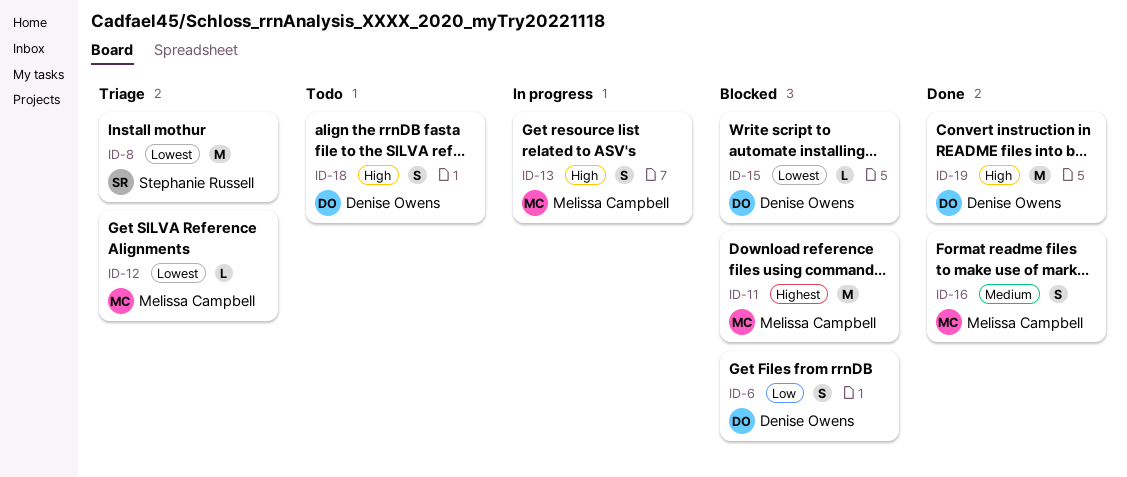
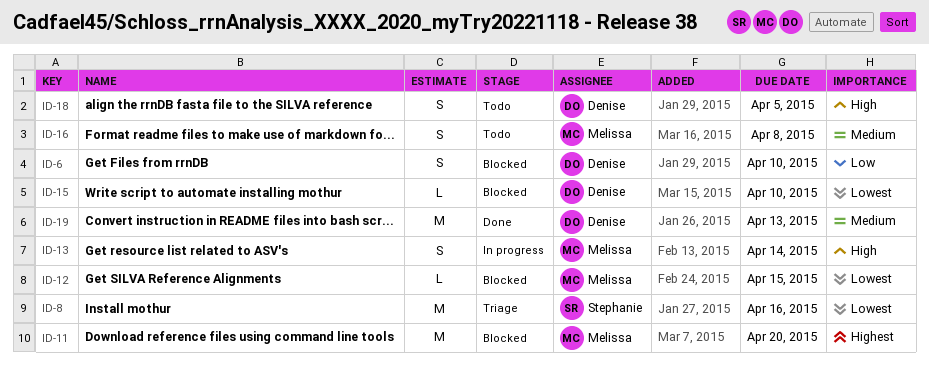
ID-12, status: Triage -> Blocked
ID-16, status: Done -> Todo
ID-19, priority: High -> Medium

